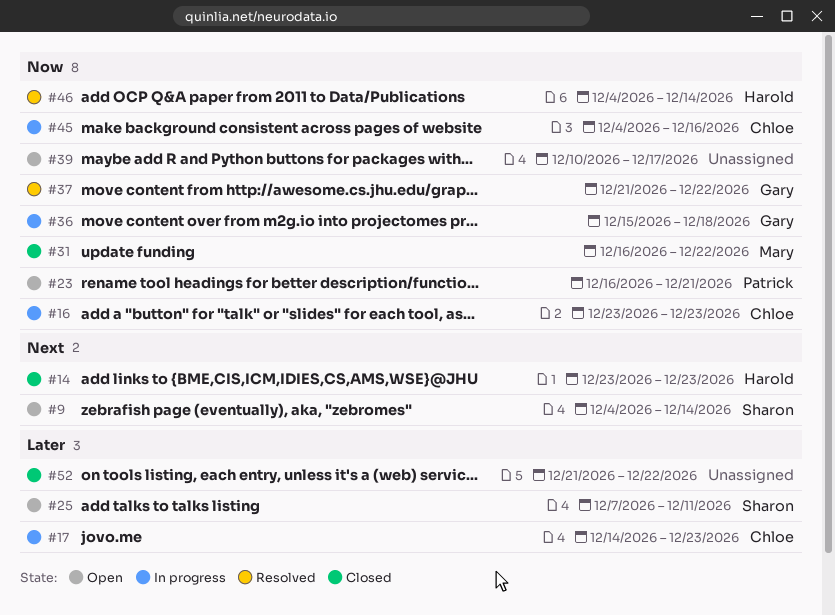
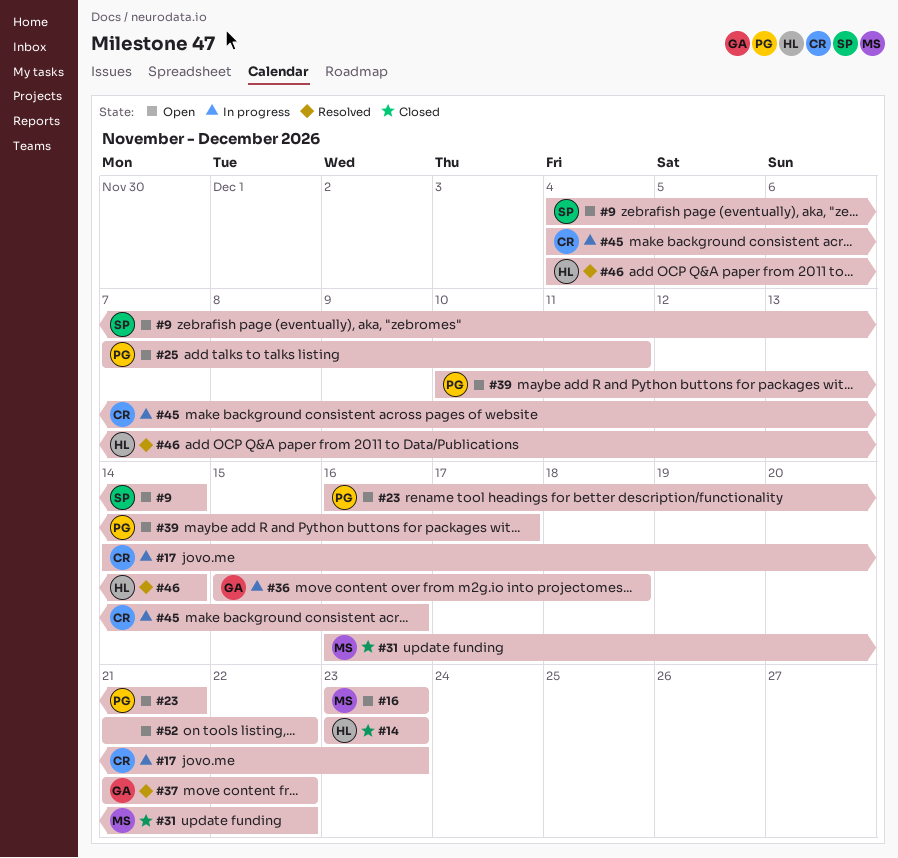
#16, status: In progress -> Open
#16, owner: Chloe -> Mary
#25, owner: Sharon -> Patrick
#39, owner: none -> Patrick
#52, status: Closed -> Open

